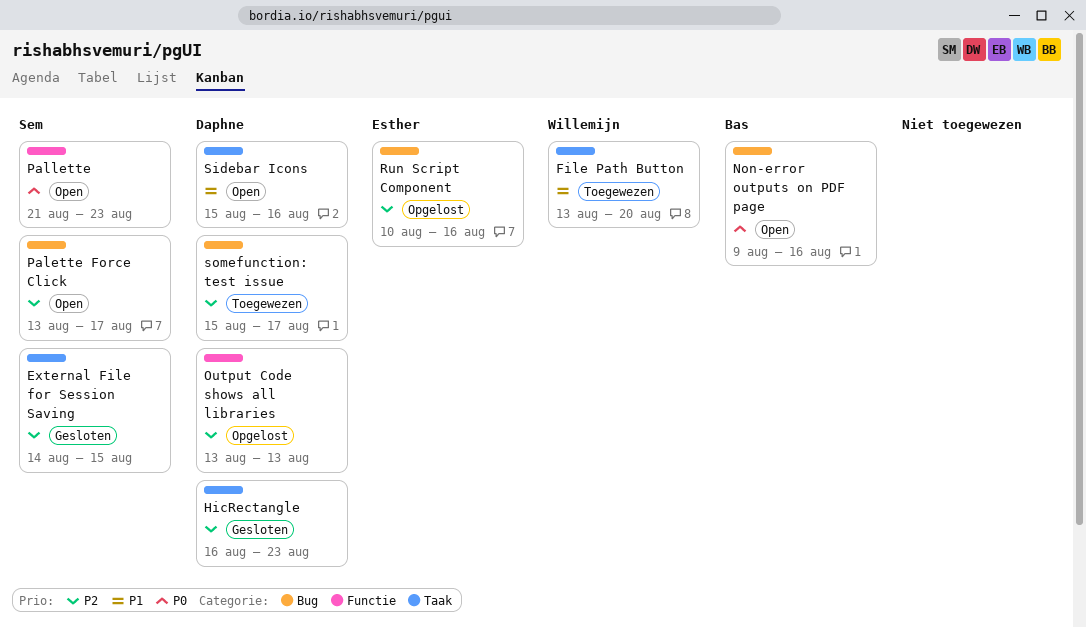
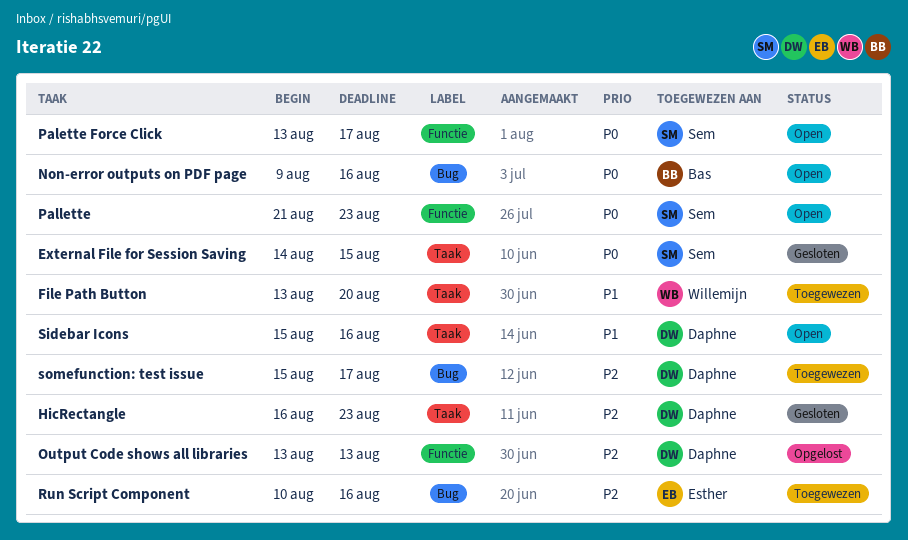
External File for Session Saving, priority: P2 -> P0
Palette Force Click, priority: P2 -> P0
Palette Force Click, label: Bug -> Functie
Run Script Component, status: Opgelost -> Toegewezen

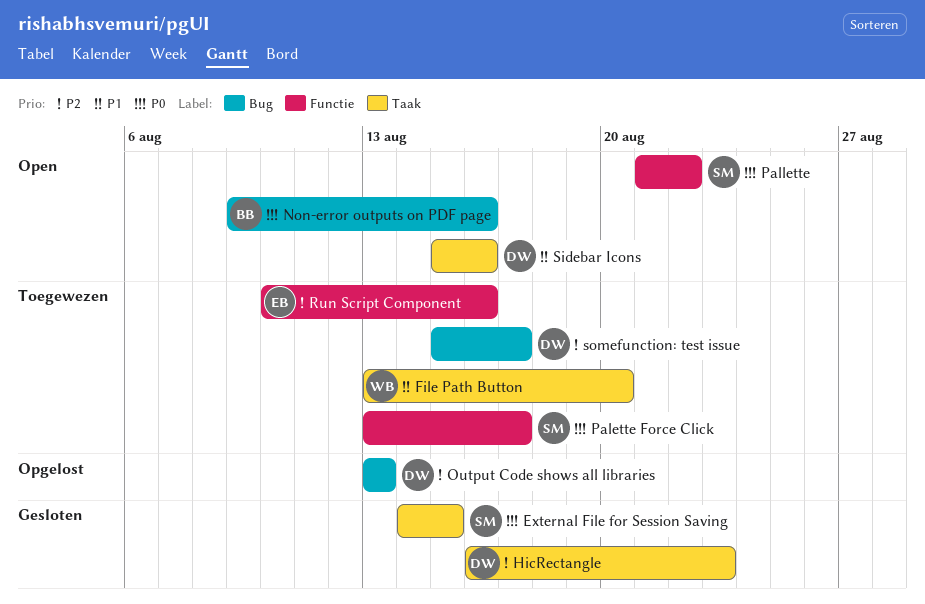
Output Code shows all libraries, label: Functie -> Bug
Palette Force Click, status: Open -> Toegewezen
Pallette, due: Aug 23 -> Aug 22
Run Script Component, label: Bug -> Functie

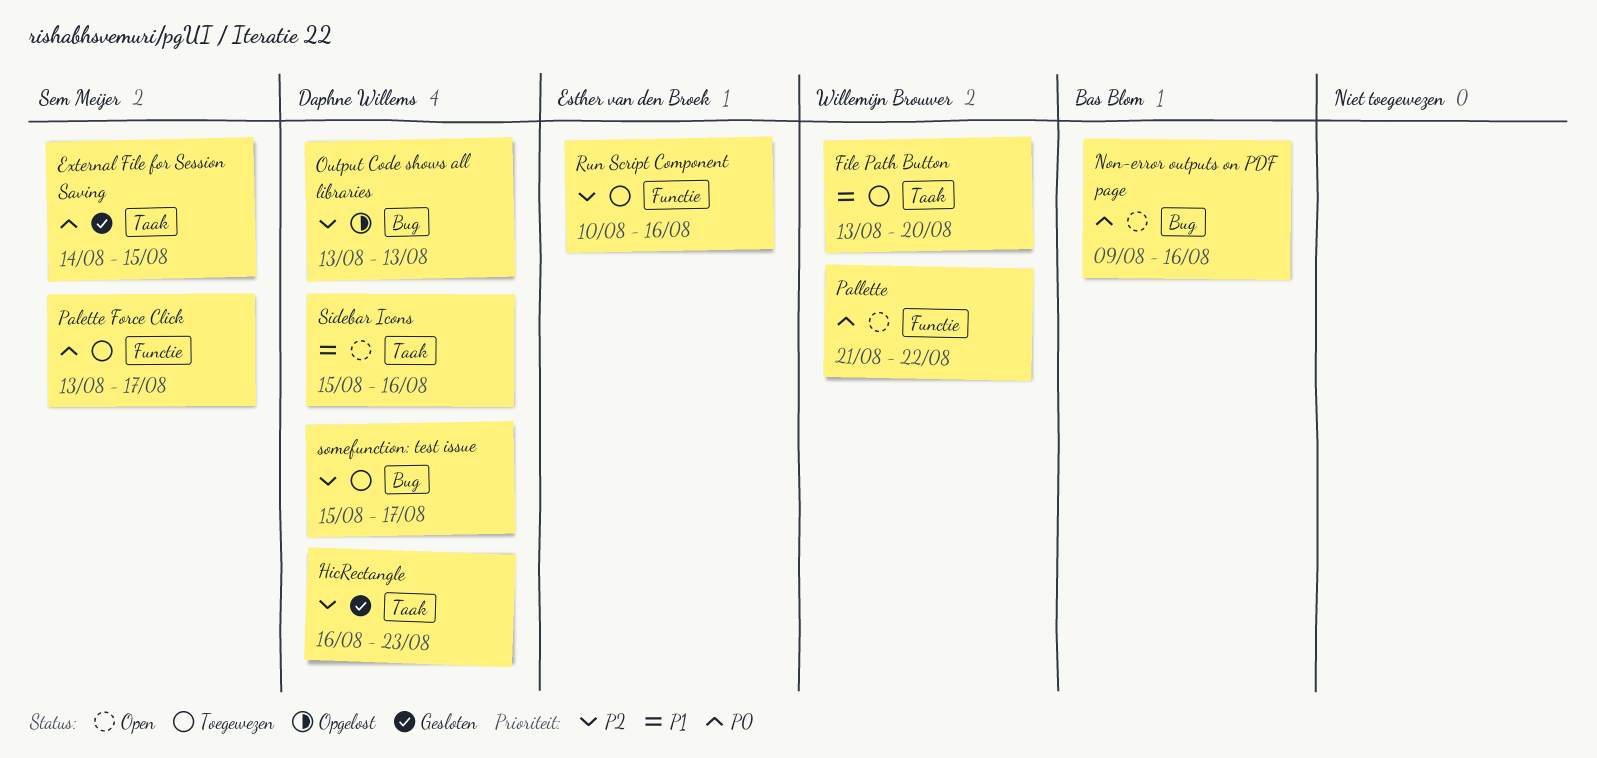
Pallette, owner: Sem Meijer -> Willemijn Brouwer

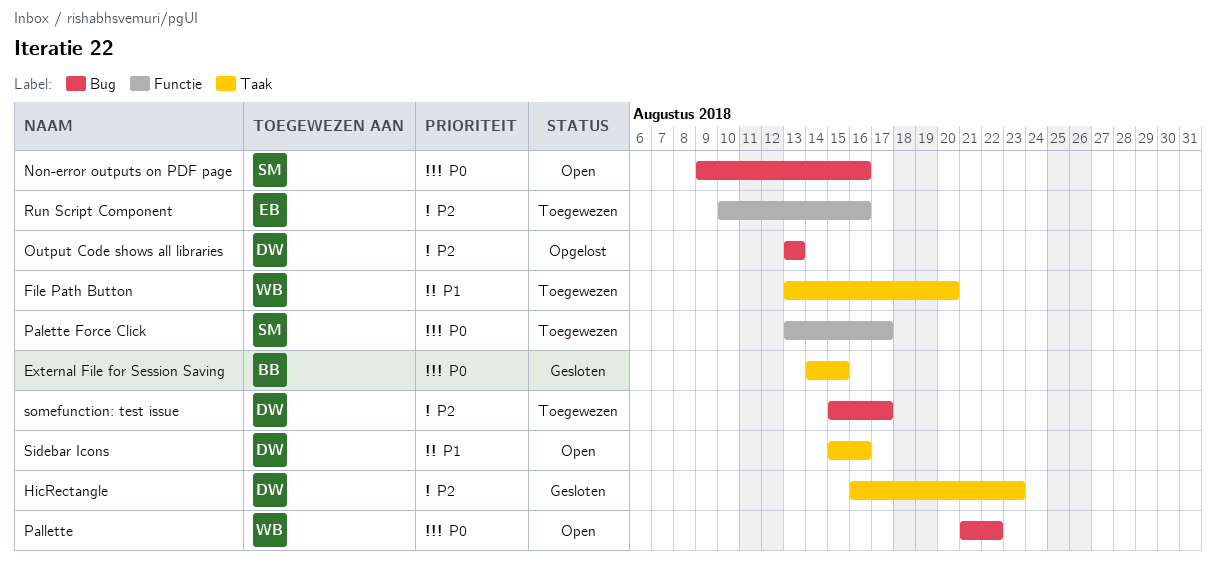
External File for Session Saving, owner: Sem Meijer -> Bas Blom
Non-error outputs on PDF page, owner: Bas Blom -> Sem Meijer
Pallette, label: Functie -> Bug

